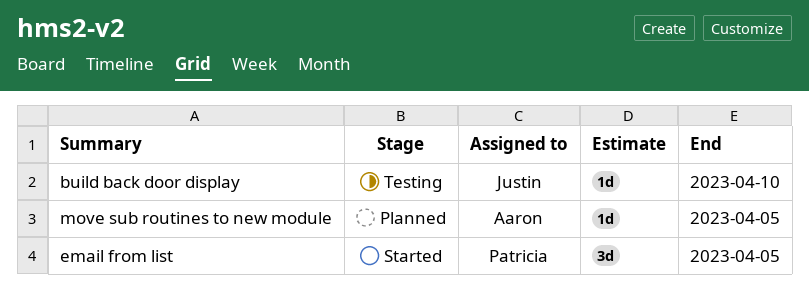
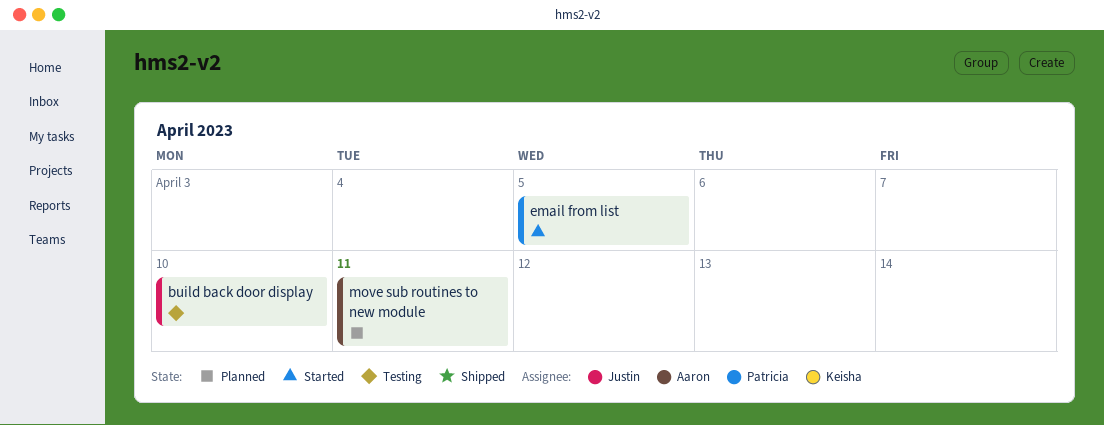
move sub routines to new module, due: Apr 5 -> Apr 11

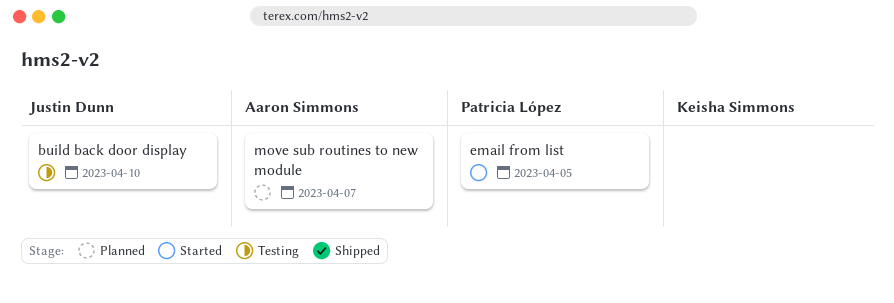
move sub routines to new module, due: Apr 11 -> Apr 7

